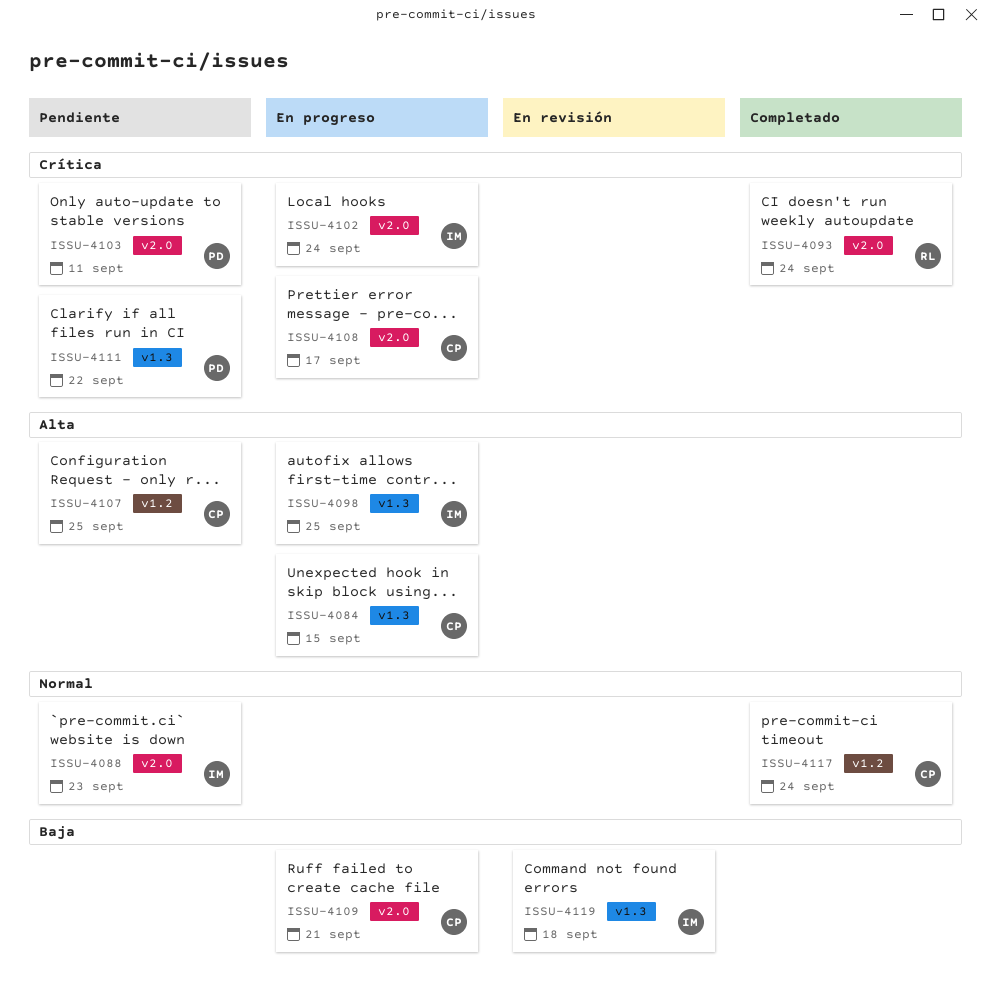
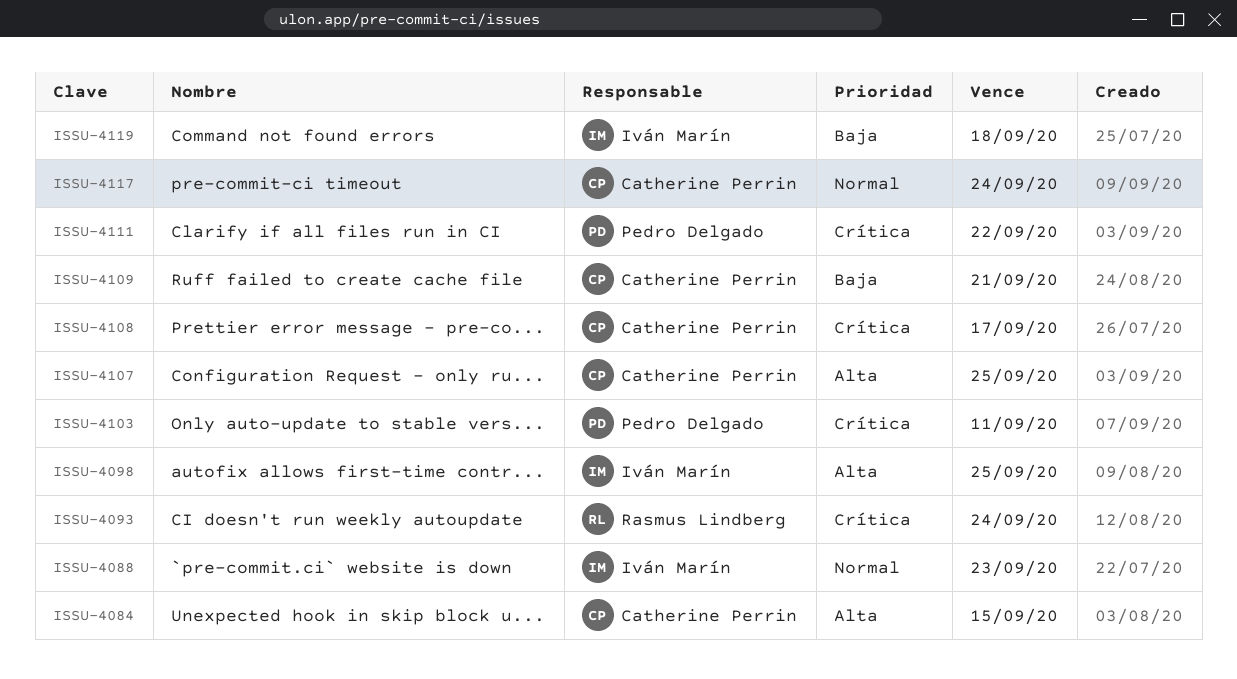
ISSU-4102: present -> none

